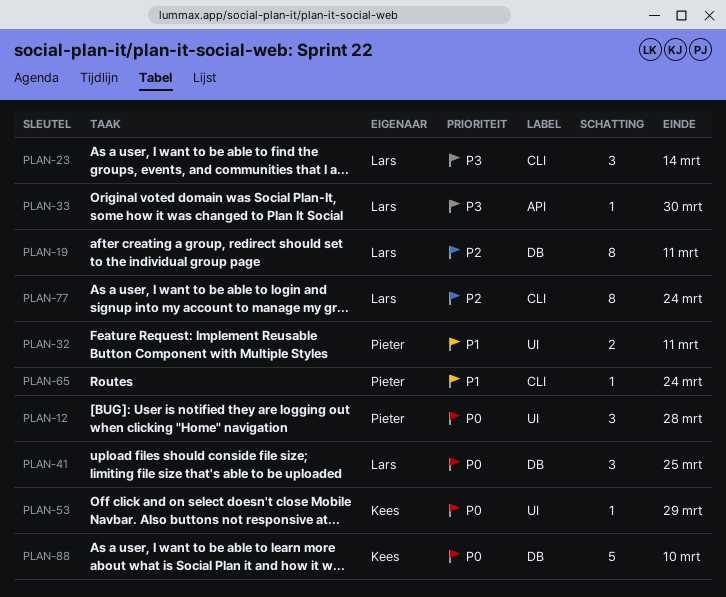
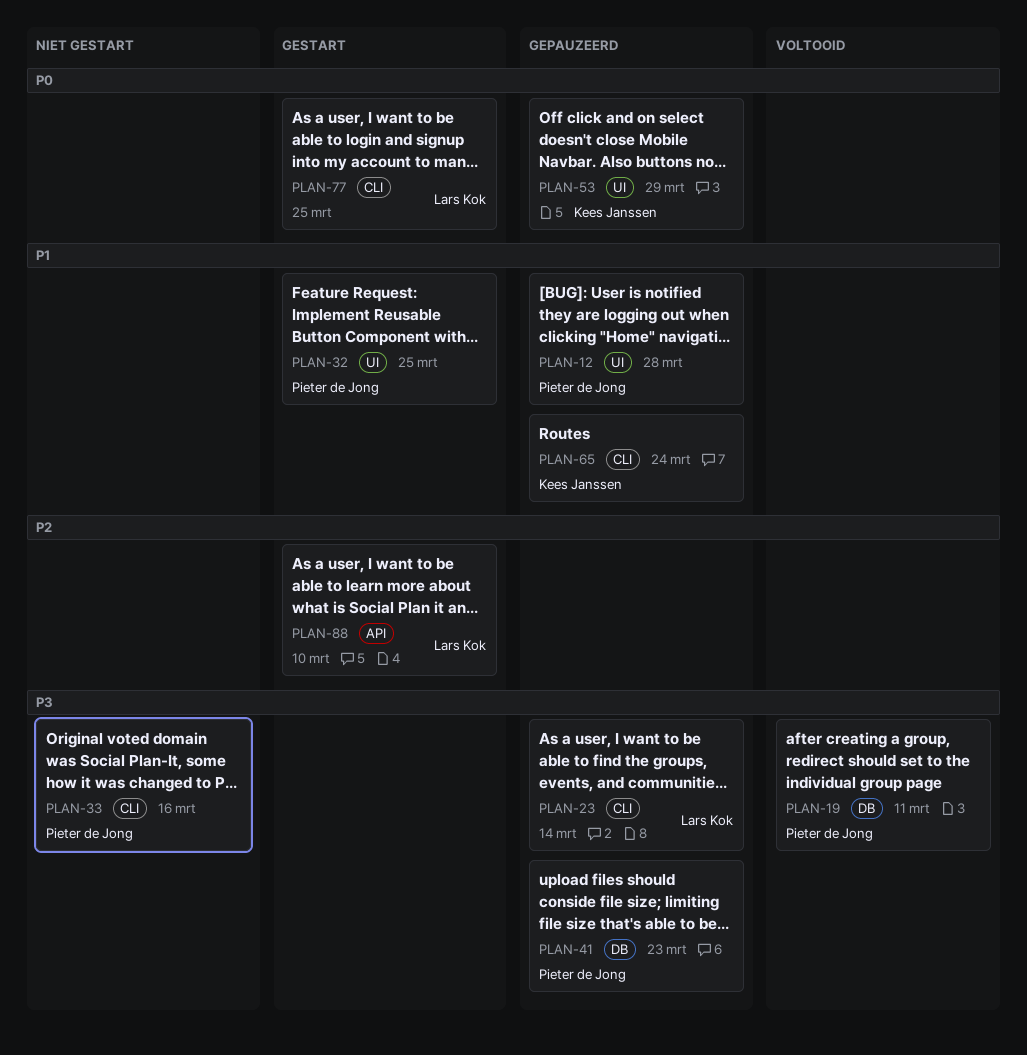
PLAN-12, priority: P0 -> P1
PLAN-19, owner: Lars Kok -> Pieter de Jong
PLAN-19, priority: P2 -> P3
PLAN-32, due: Mar 11 -> Mar 25
PLAN-33, owner: Lars Kok -> Pieter de Jong
PLAN-33, label: API -> CLI
PLAN-33, due: Mar 30 -> Mar 16
PLAN-41, owner: Lars Kok -> Pieter de Jong
PLAN-41, priority: P0 -> P3
PLAN-41, due: Mar 25 -> Mar 23
PLAN-65, owner: Pieter de Jong -> Kees Janssen
PLAN-77, priority: P2 -> P0
PLAN-77, due: Mar 24 -> Mar 25
PLAN-88, owner: Kees Janssen -> Lars Kok
PLAN-88, priority: P0 -> P2
PLAN-88, label: DB -> API

